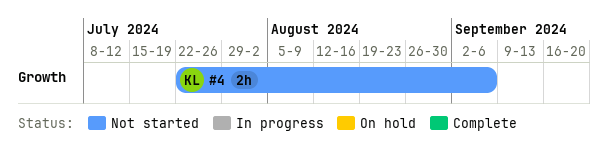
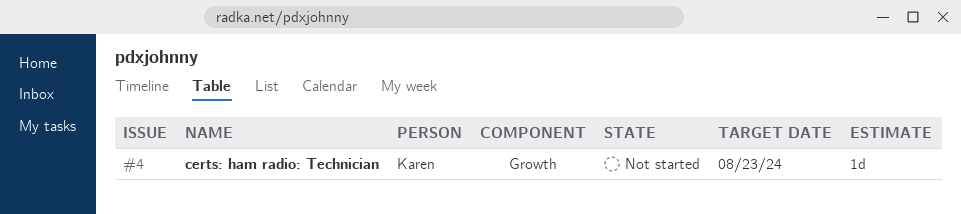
#4, estimate: 2h -> 1d
#4, due: Sep 6 -> Aug 23

